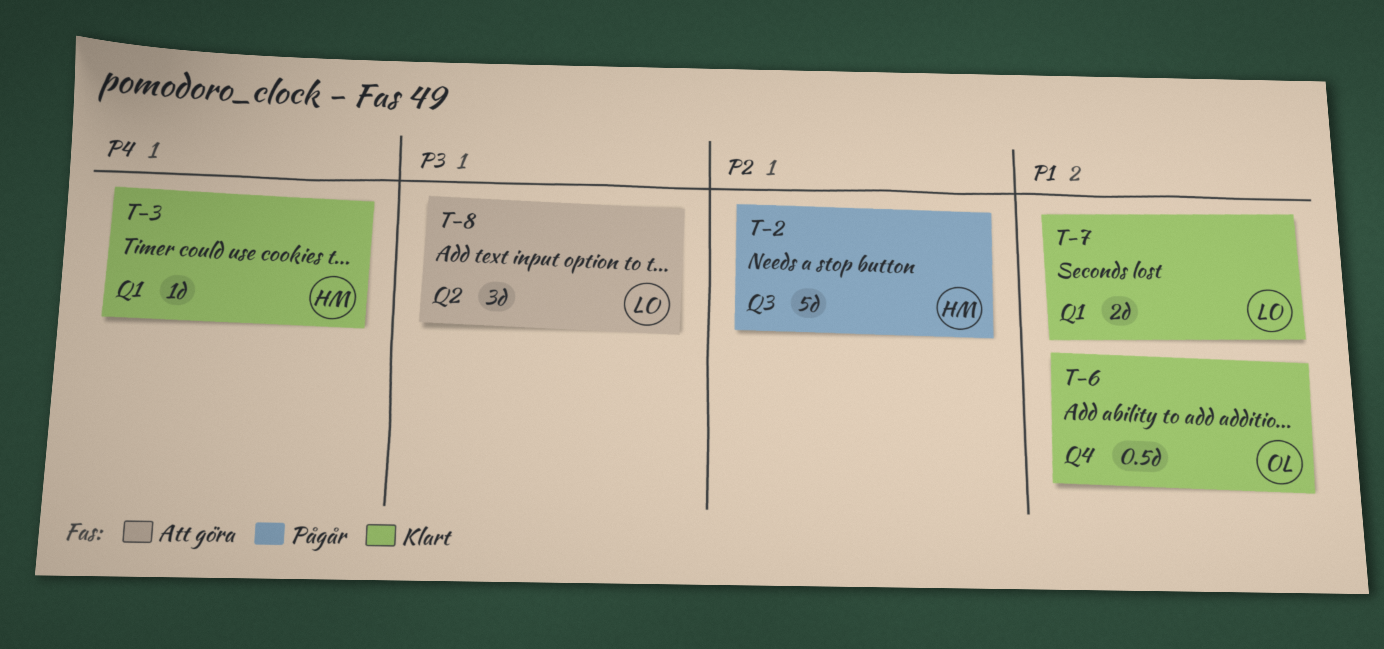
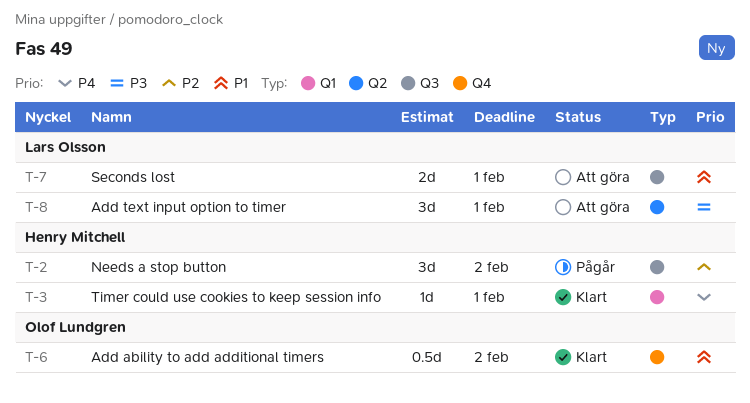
T-2, estimate: 5d -> 3d
T-7, status: Klart -> Att göra
T-7, label: Q1 -> Q3

